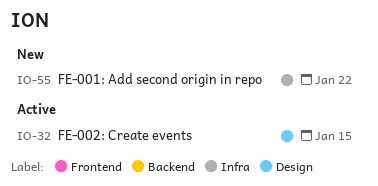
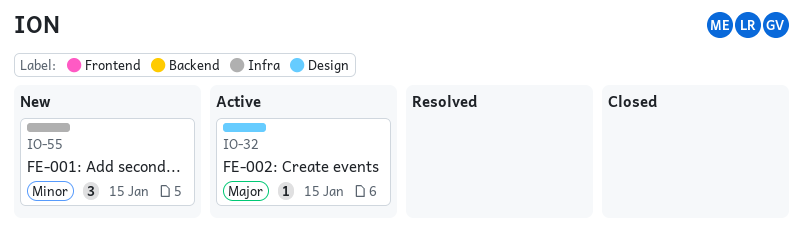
IO-55, due: Jan 22 -> Jan 15

